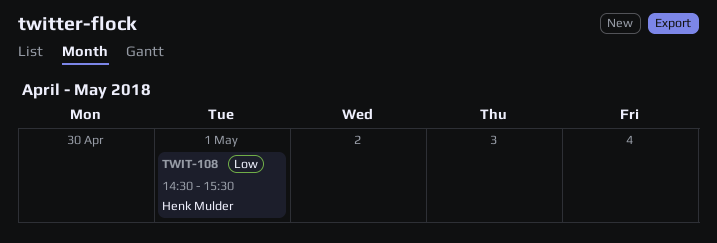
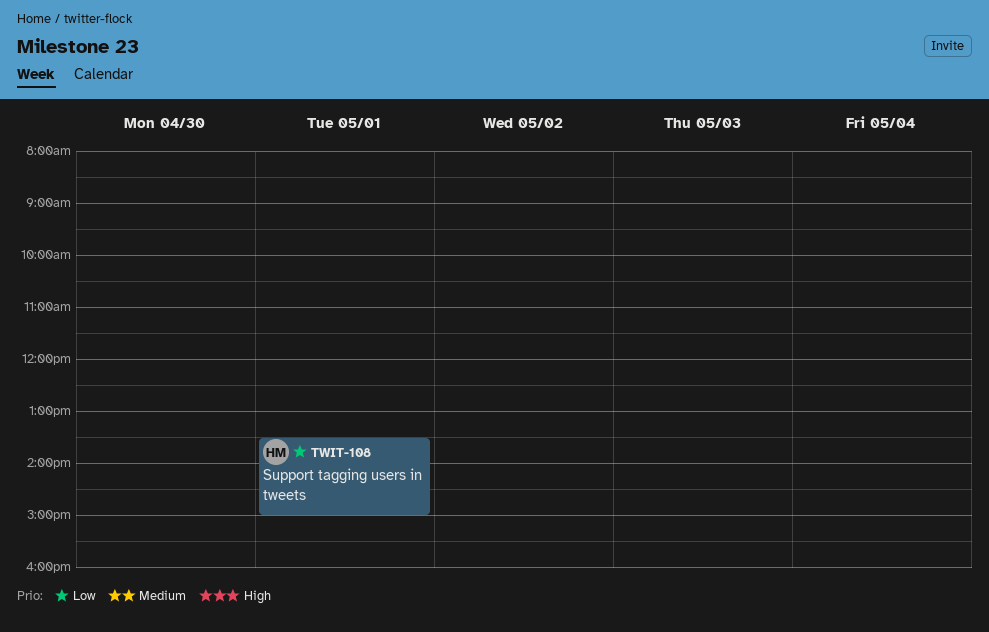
TWIT-108, begins: 14:30 -> 13:30
TWIT-108, ends: 15:30 -> 15:00

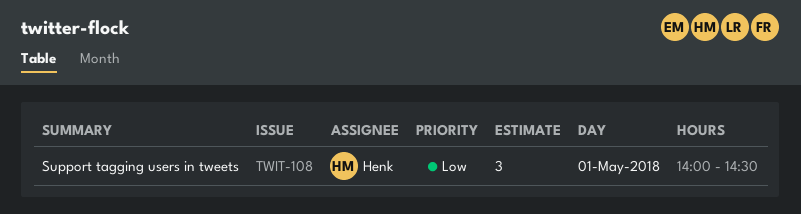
TWIT-108, begins: 13:30 -> 14:00
TWIT-108, ends: 15:00 -> 14:30

